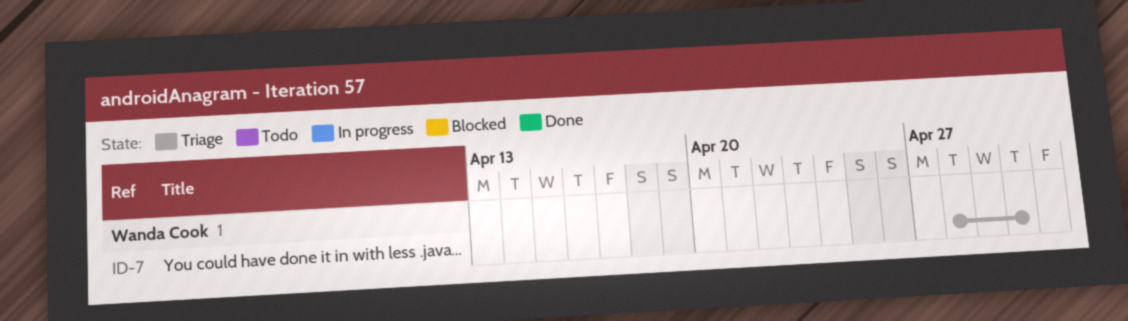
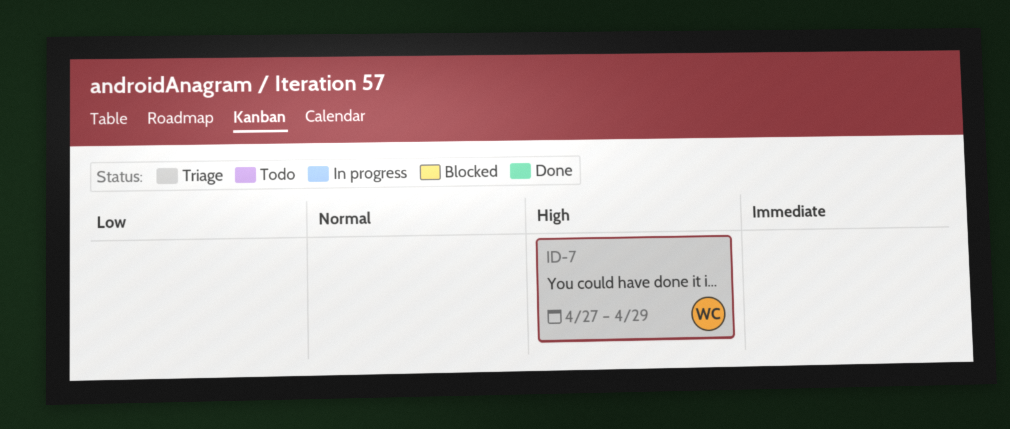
ID-7, start: Apr 28 -> Apr 27
ID-7, due: Apr 30 -> Apr 29

